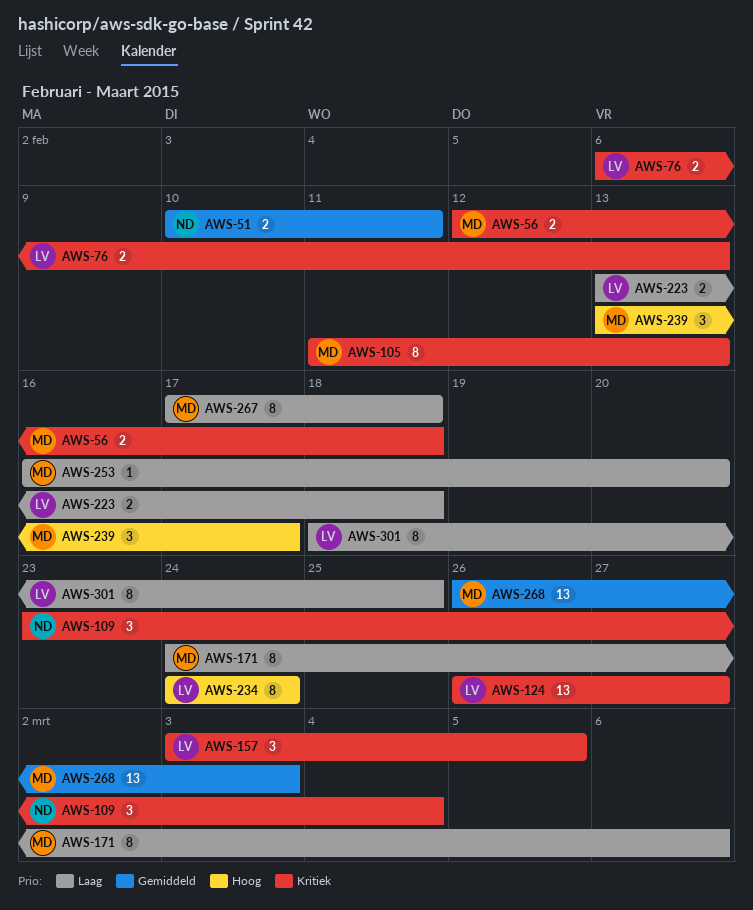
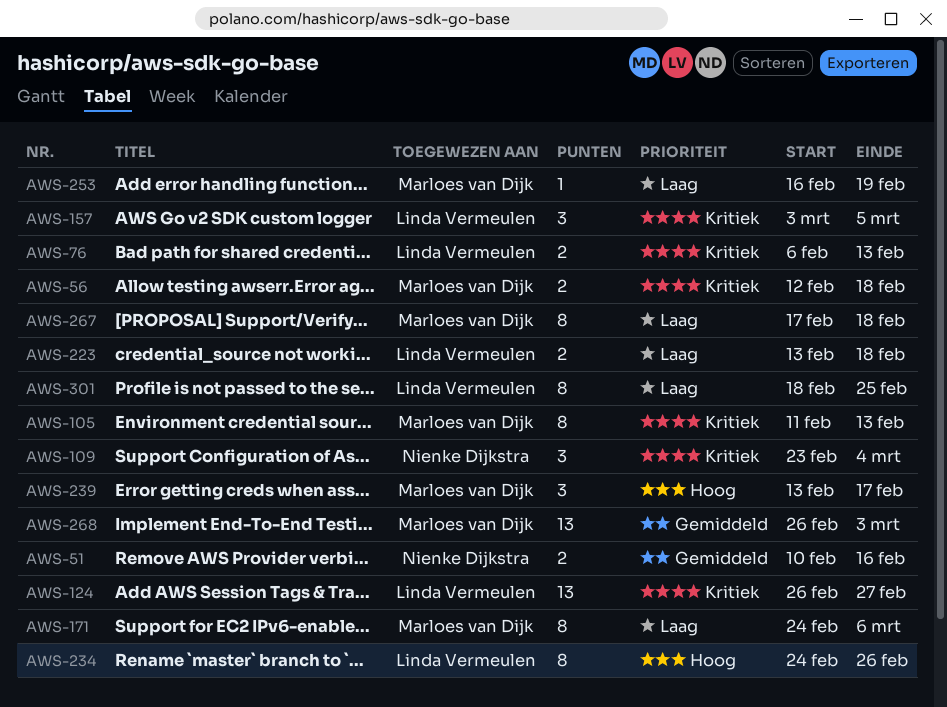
AWS-51, due: Feb 11 -> Feb 16
AWS-234, due: Feb 24 -> Feb 26
AWS-253, due: Feb 20 -> Feb 19

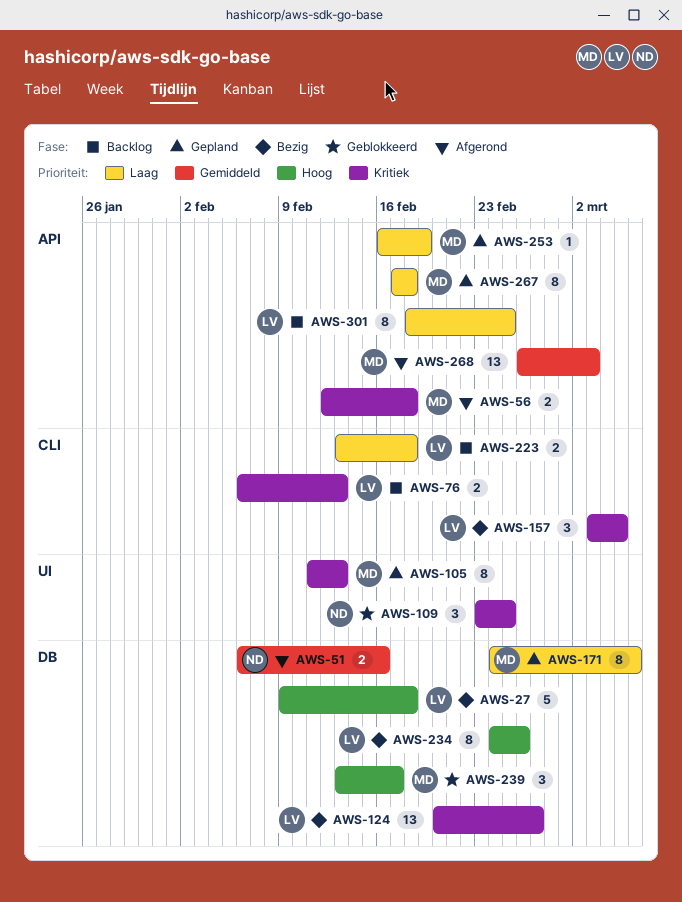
AWS-27: none -> present
AWS-51, start: Feb 10 -> Feb 6
AWS-109, due: Mar 4 -> Feb 25
AWS-124, start: Feb 26 -> Feb 20

